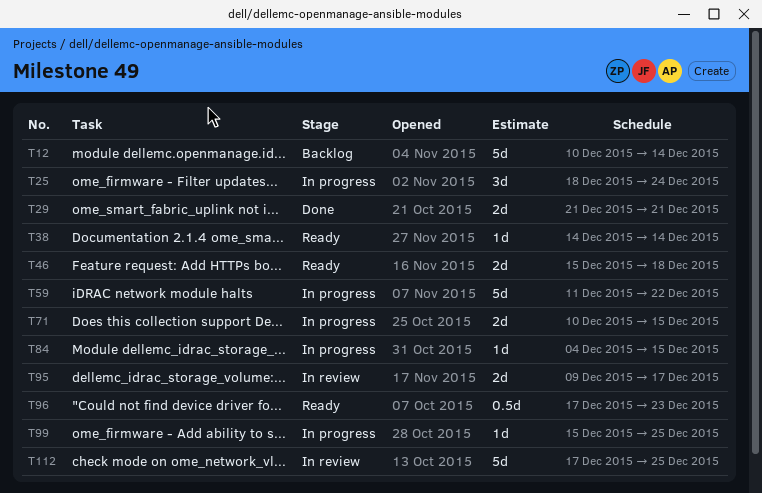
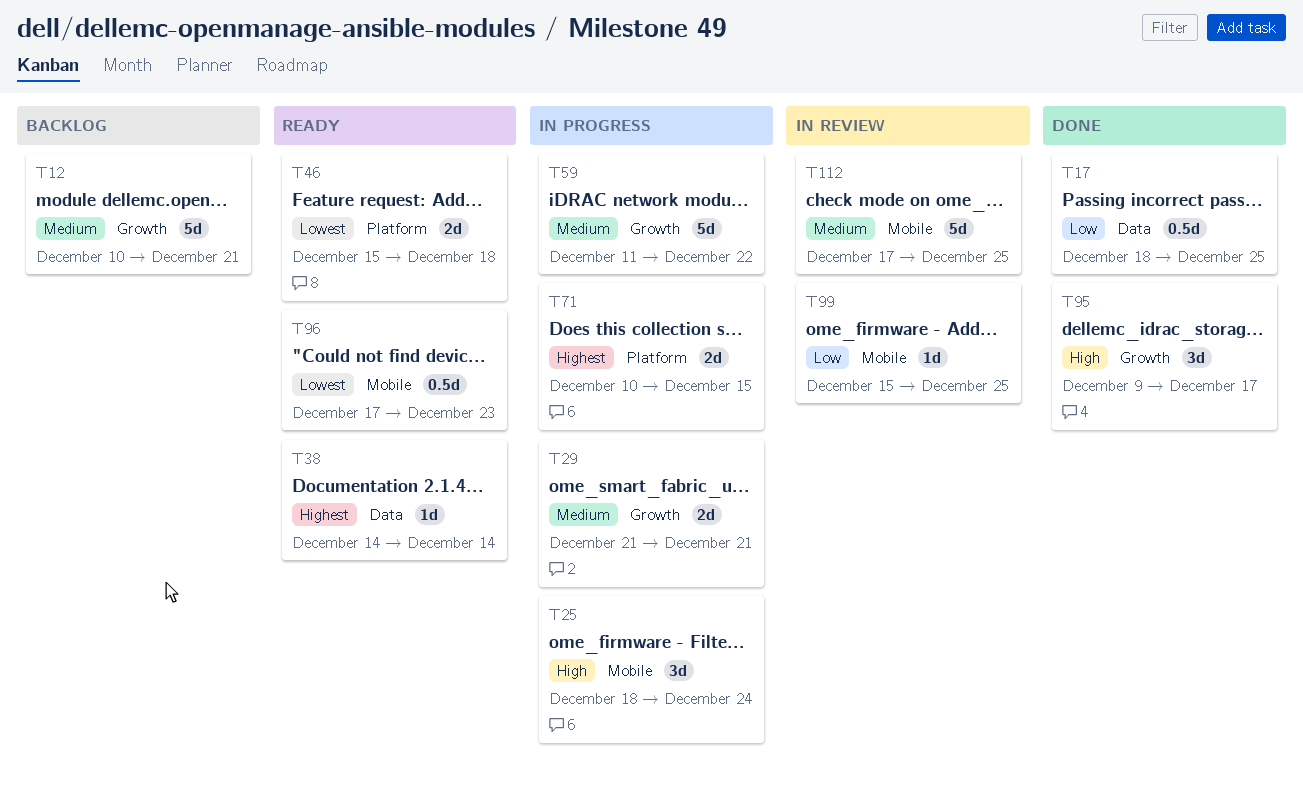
T12, due: Dec 14 -> Dec 21
T17: none -> present
T29, status: Done -> In progress
T84: present -> none
T95, status: In review -> Done
T95, estimate: 2d -> 3d
T99, status: In progress -> In review

